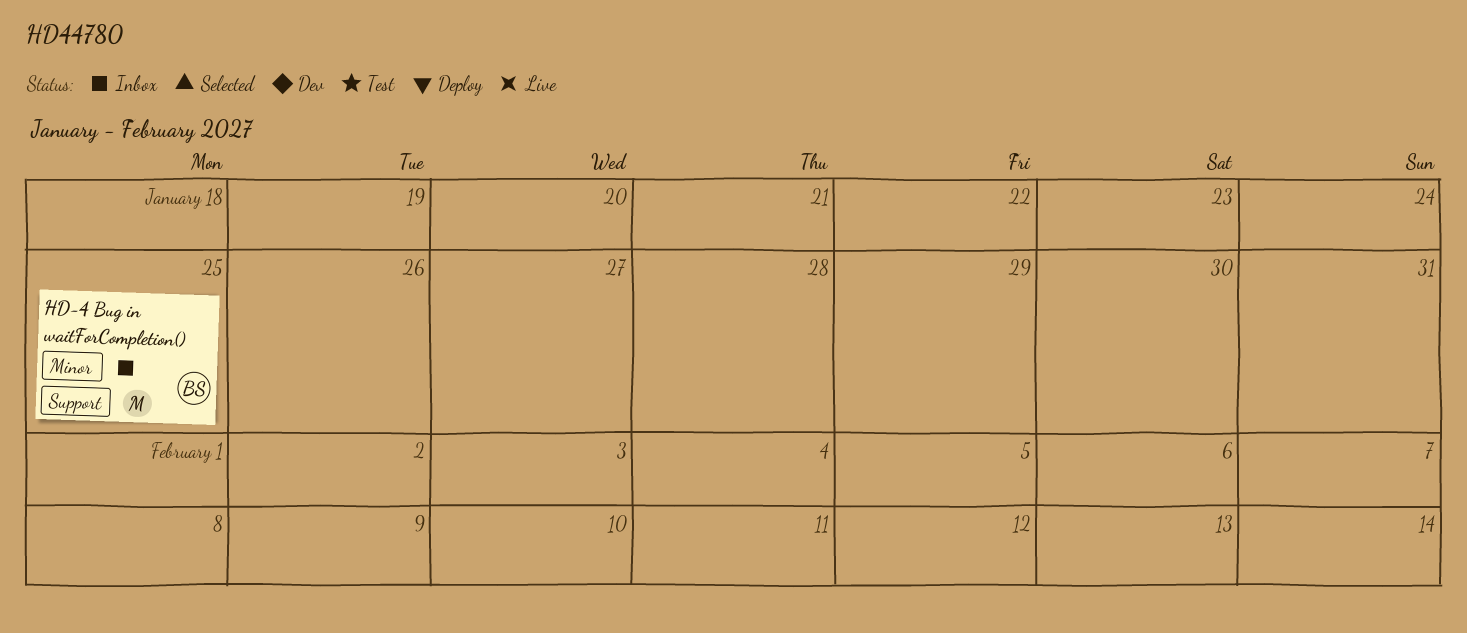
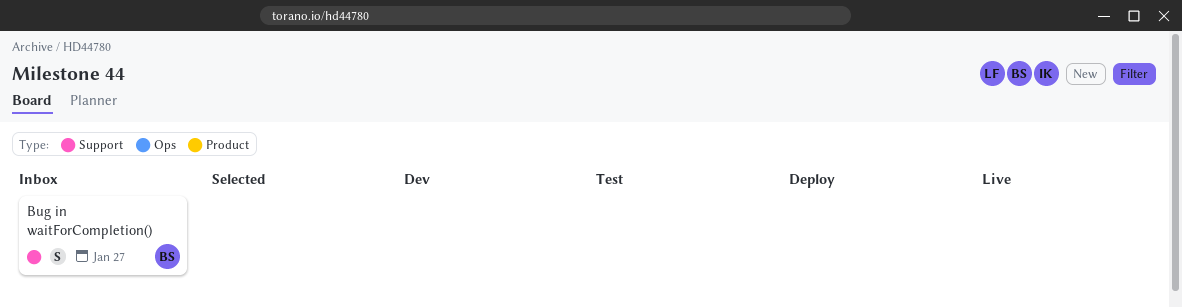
Bug in waitForCompletion(), estimate: M -> S
Bug in waitForCompletion(), due: Jan 25 -> Jan 27

